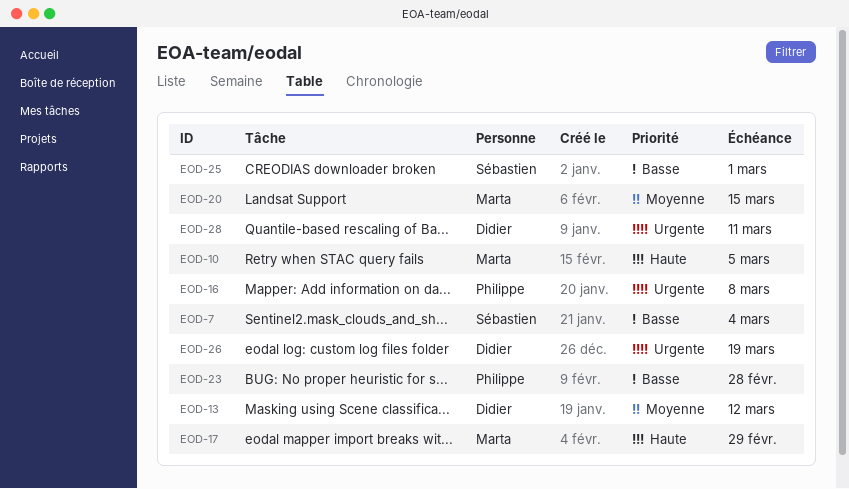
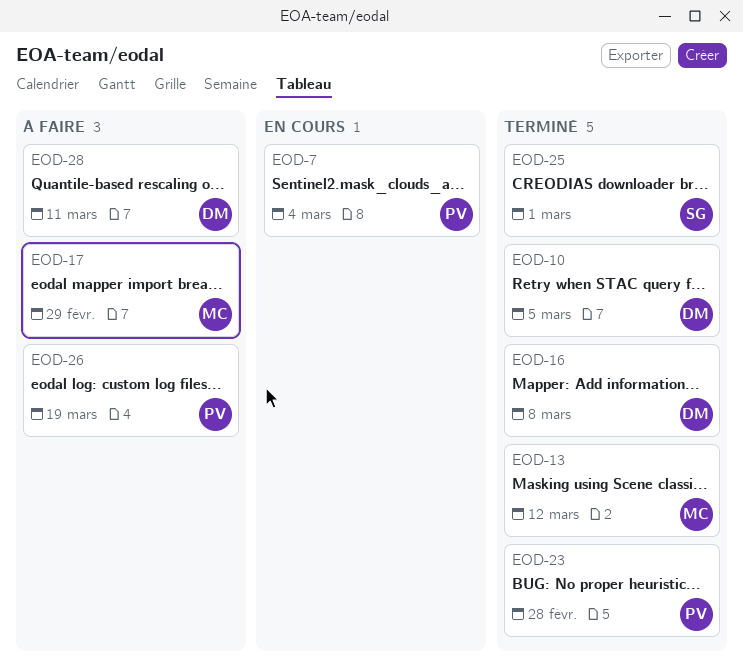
EOD-7, owner: Sébastien -> Philippe
EOD-10, owner: Marta -> Didier
EOD-13, owner: Didier -> Marta
EOD-16, owner: Philippe -> Didier
EOD-20: present -> none
EOD-26, owner: Didier -> Philippe

